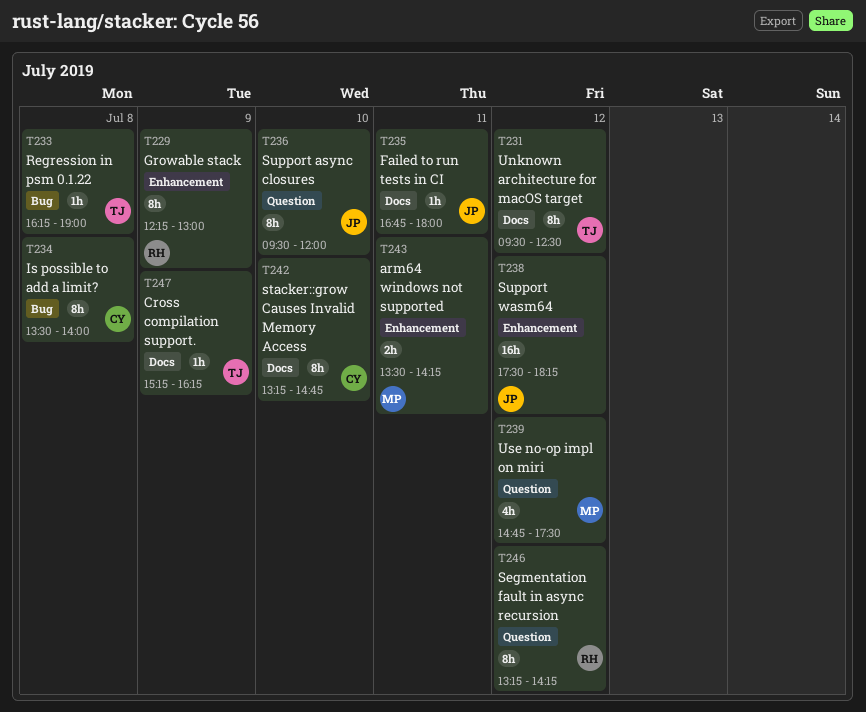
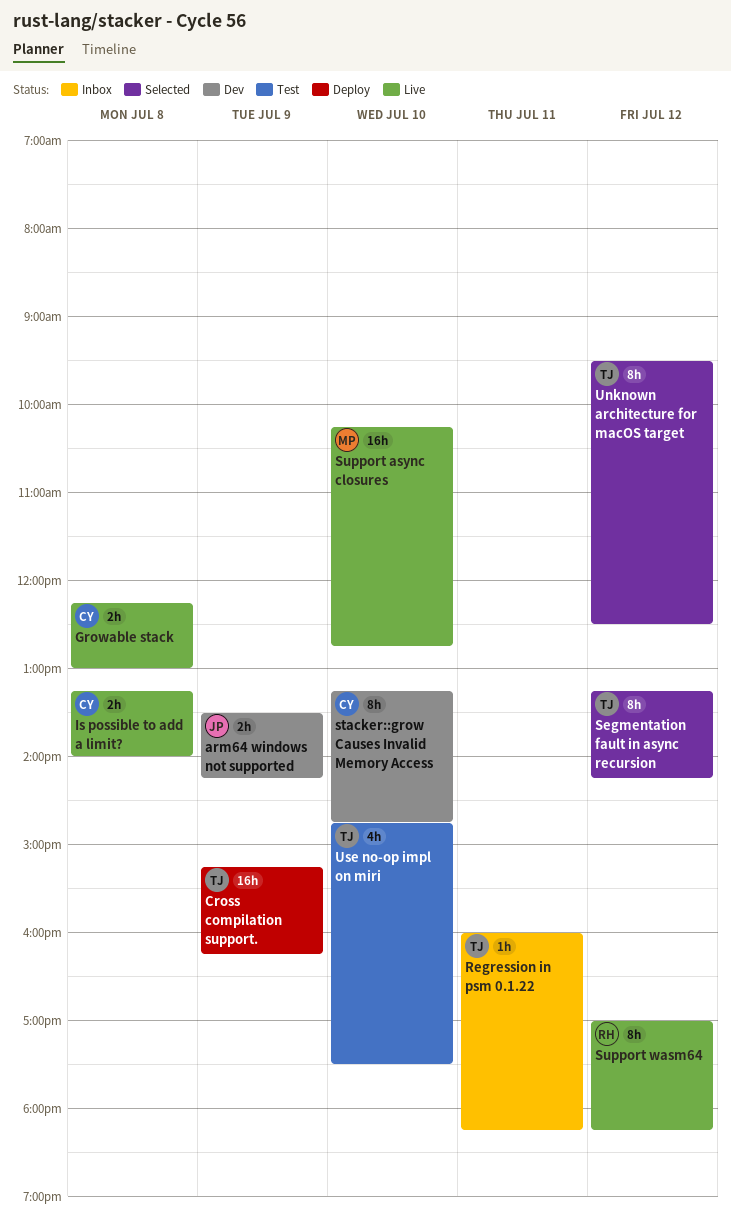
arm64 windows not supported, owner: MP -> JP
arm64 windows not supported, day: Jul 11 -> Jul 9
Cross compilation support., estimate: 1h -> 16h
Failed to run tests in CI: present -> none
Growable stack, owner: RH -> CY
Growable stack, estimate: 8h -> 2h
Growable stack, day: Jul 9 -> Jul 8
Is possible to add a limit?, estimate: 8h -> 2h
Is possible to add a limit?, begins: 13:30 -> 13:15
Regression in psm 0.1.22, day: Jul 8 -> Jul 11
Regression in psm 0.1.22, begins: 16:15 -> 16:00
Regression in psm 0.1.22, ends: 19:00 -> 18:15
Segmentation fault in async recursion, owner: RH -> TJ
Support async closures, owner: JP -> MP
Support async closures, estimate: 8h -> 16h
Support async closures, begins: 09:30 -> 10:15
Support async closures, ends: 12:00 -> 12:45
Support wasm64, owner: JP -> RH
Support wasm64, estimate: 16h -> 8h
Support wasm64, begins: 17:30 -> 17:00
Use no-op impl on miri, owner: MP -> TJ
Use no-op impl on miri, day: Jul 12 -> Jul 10

